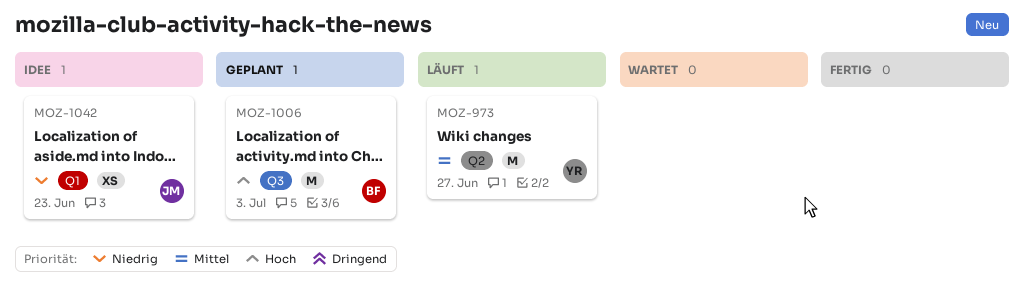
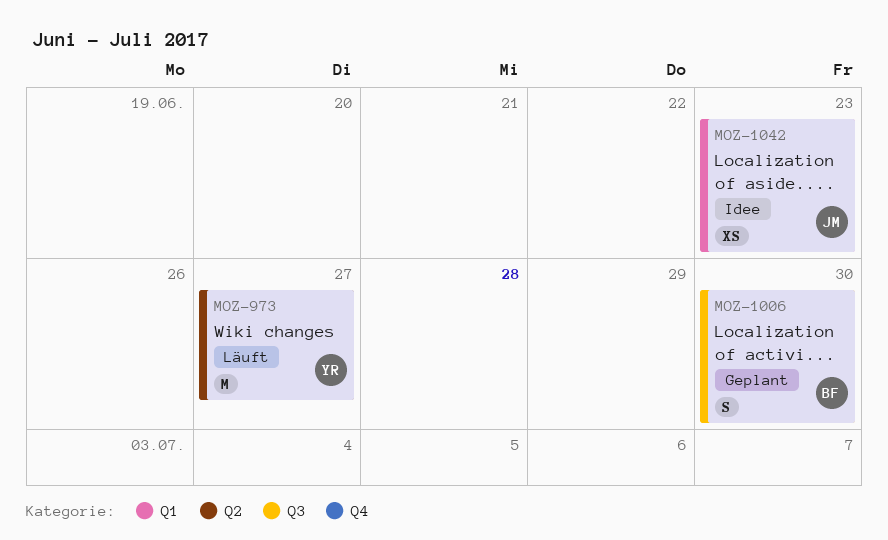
MOZ-1006, estimate: M -> S
MOZ-1006, due: Jul 3 -> Jun 30

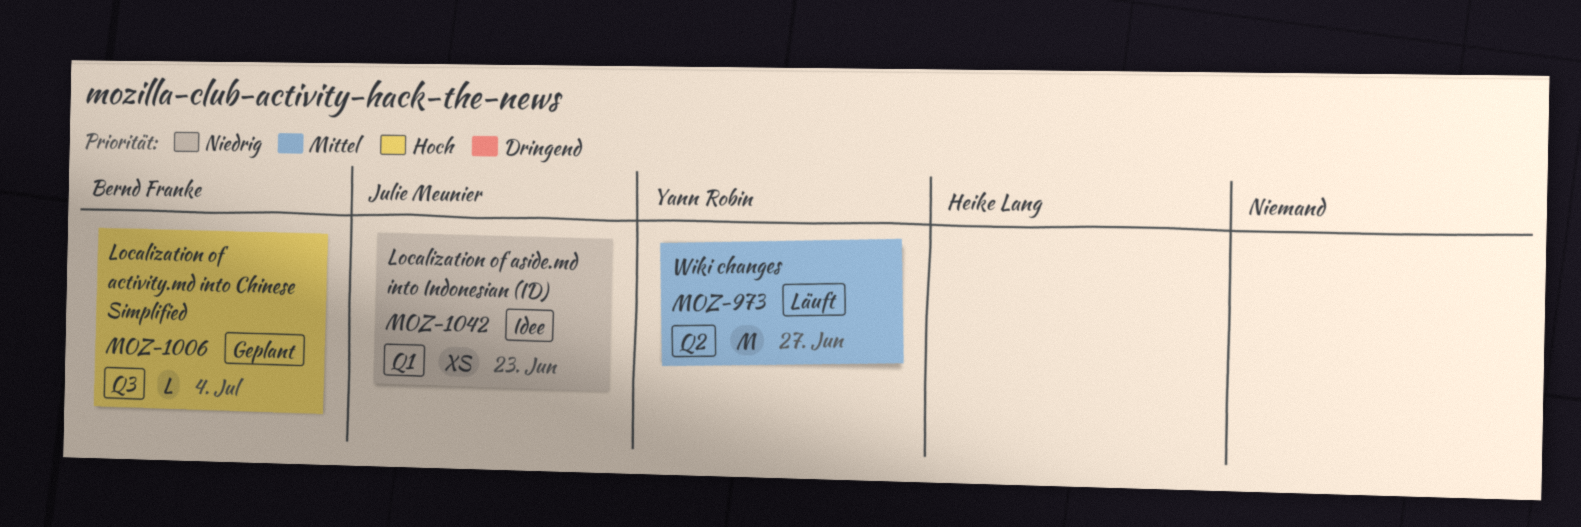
MOZ-1006, estimate: S -> L
MOZ-1006, due: Jun 30 -> Jul 4

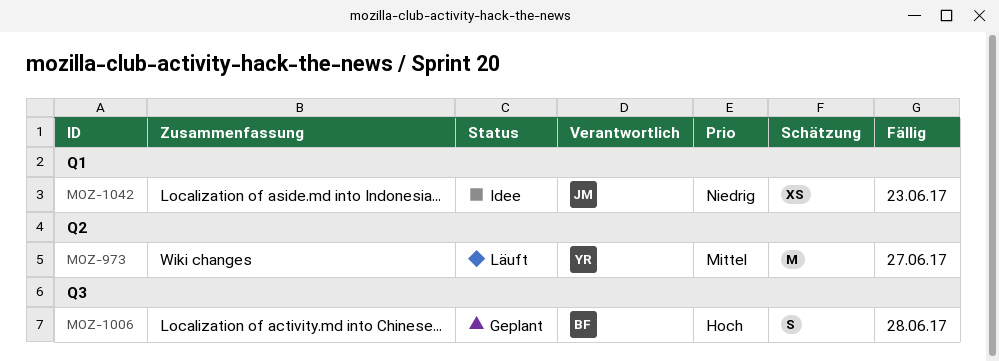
MOZ-1006, estimate: L -> S
MOZ-1006, due: Jul 4 -> Jun 28

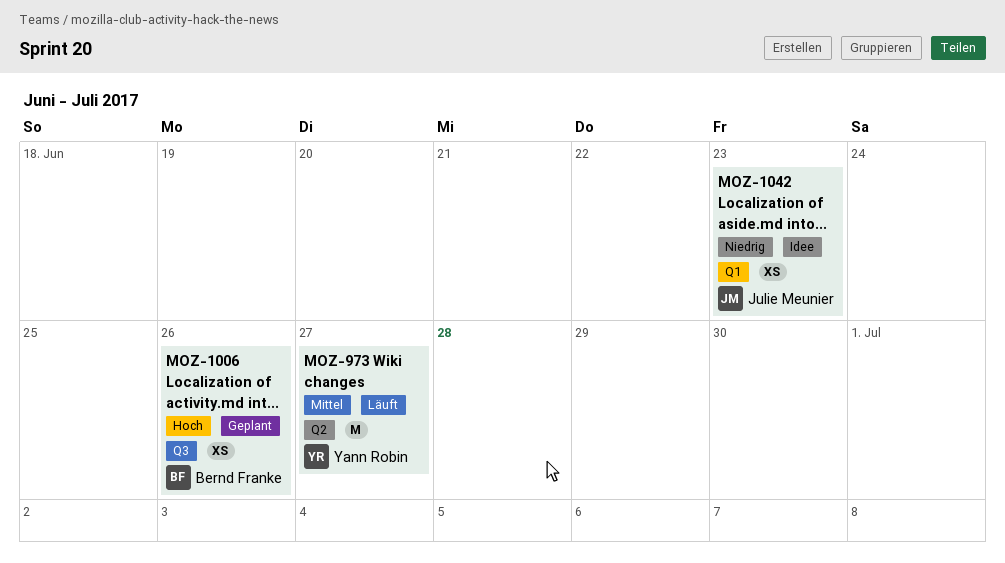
MOZ-1006, estimate: S -> XS
MOZ-1006, due: Jun 28 -> Jun 26

